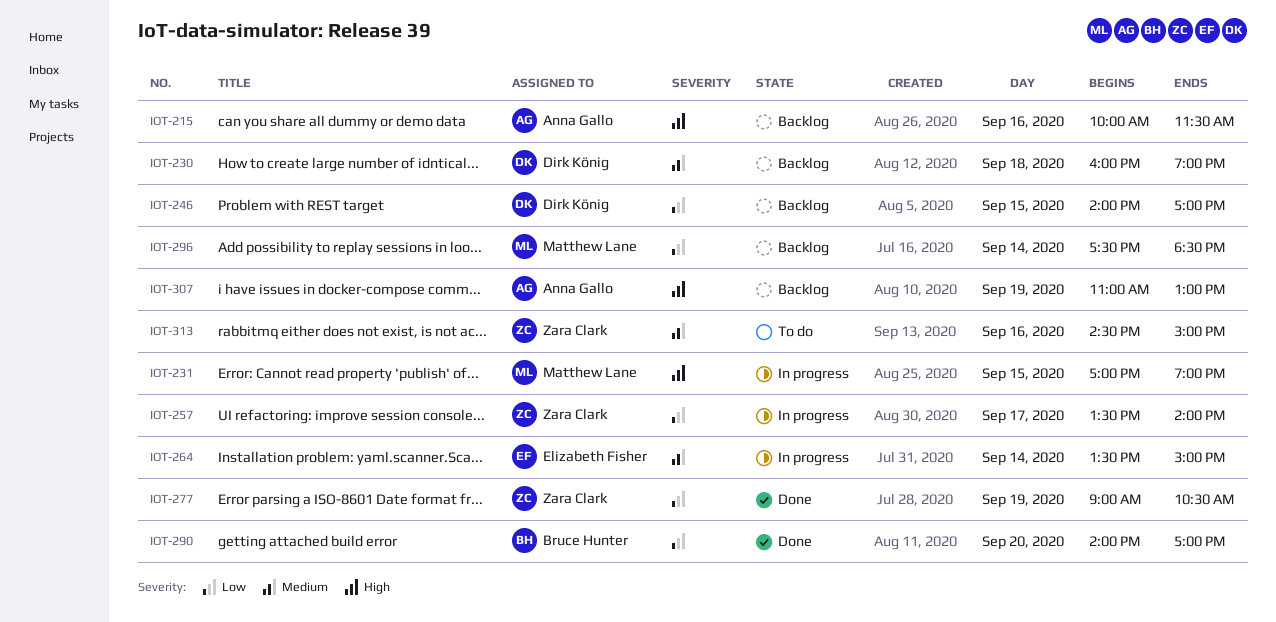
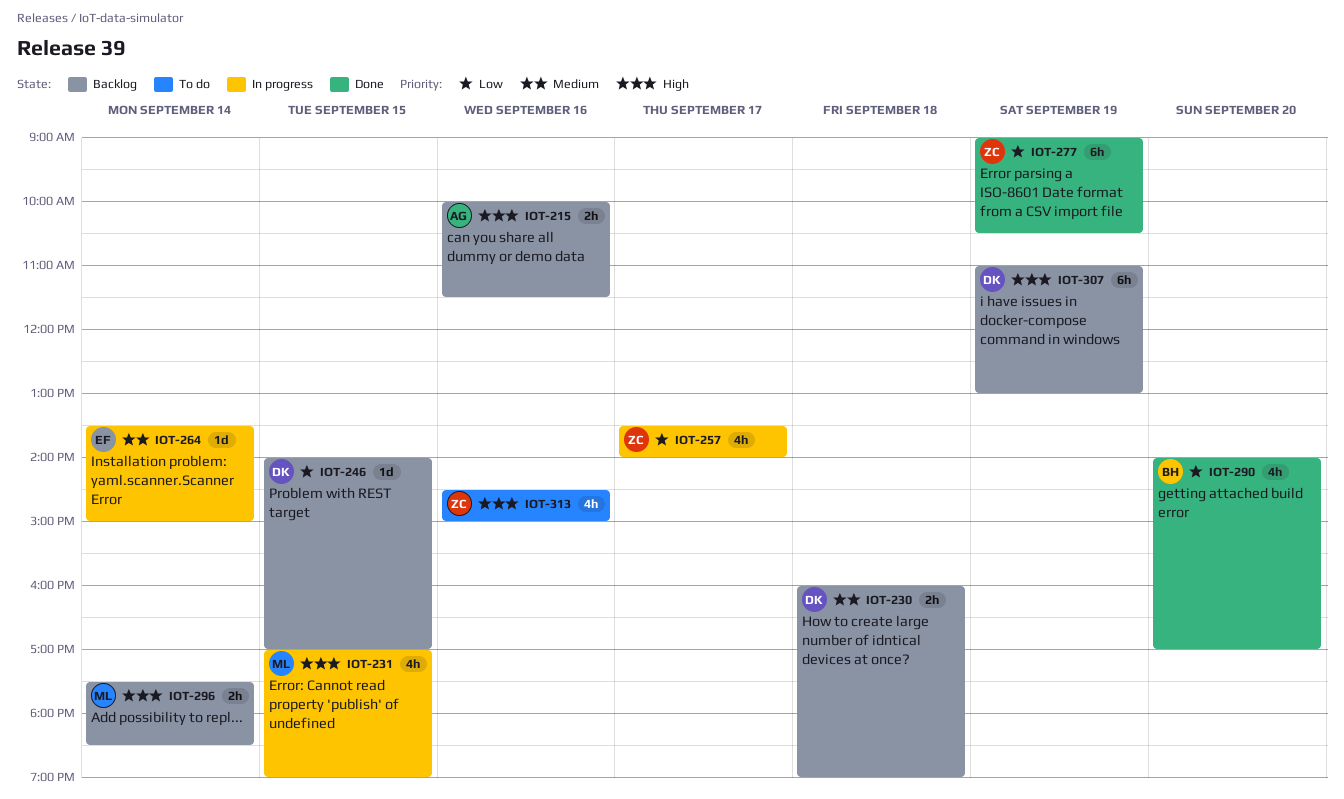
IOT-296, priority: Low -> High
IOT-307, owner: Anna Gallo -> Dirk König
IOT-313, priority: Medium -> High

